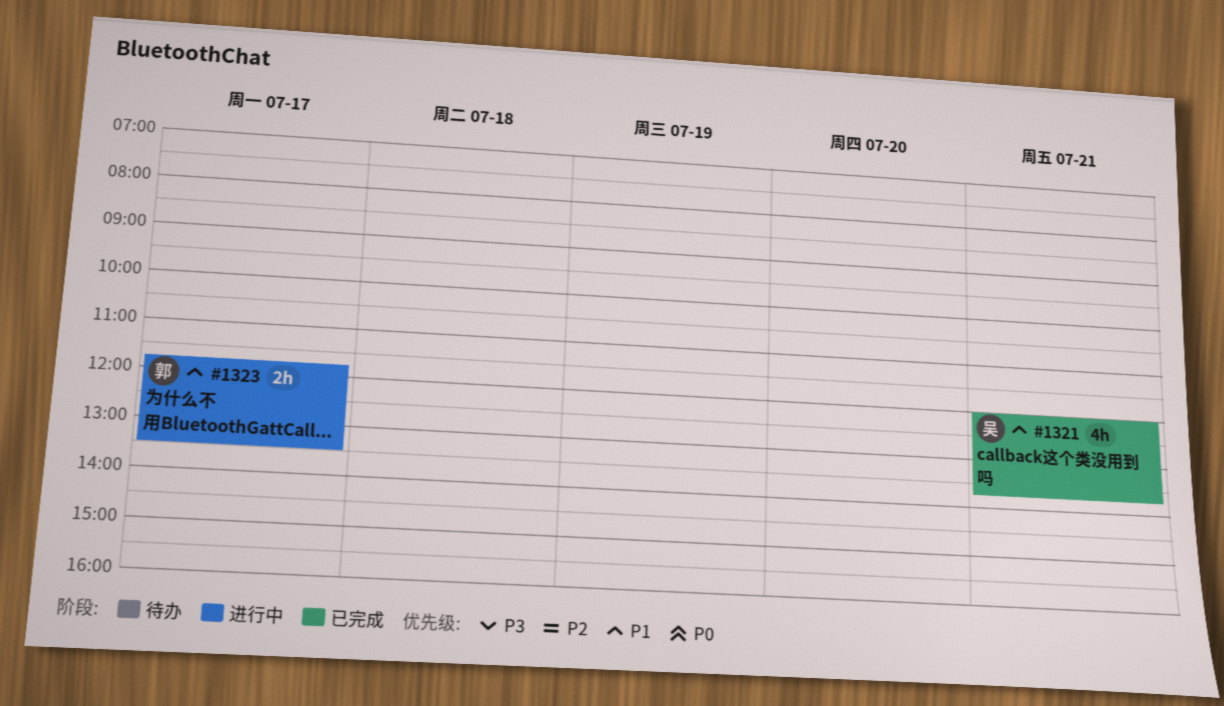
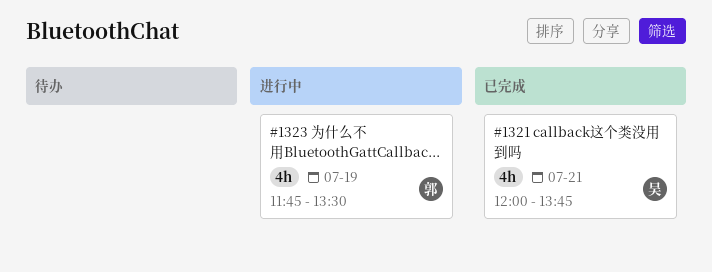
#1323, estimate: 2h -> 4h
#1323, day: Jul 17 -> Jul 19

